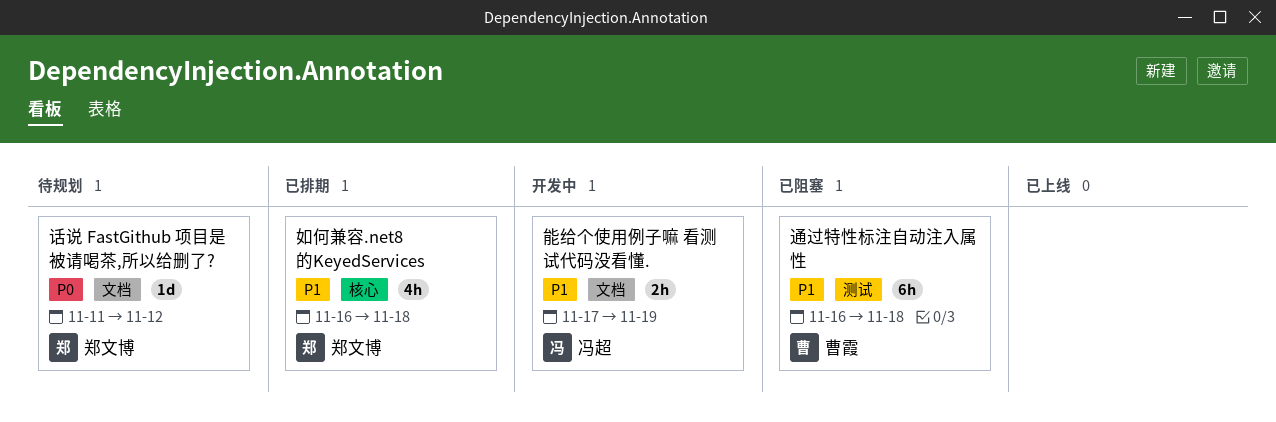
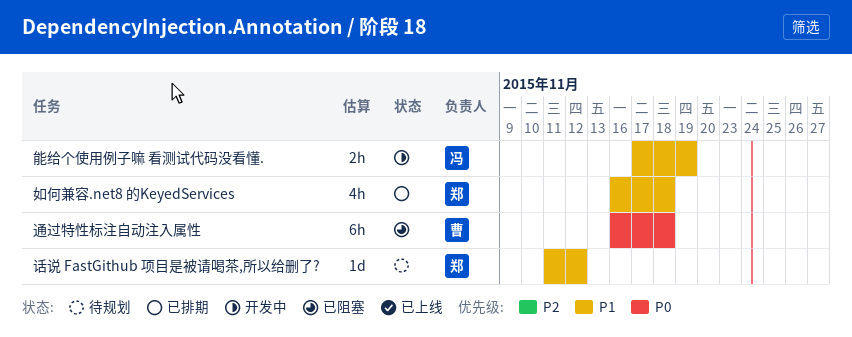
话说 FastGithub 项目是被请喝茶,所以给删了?, priority: P0 -> P1
通过特性标注自动注入属性, priority: P1 -> P0

